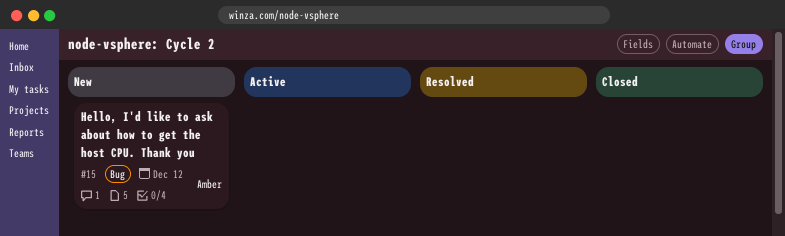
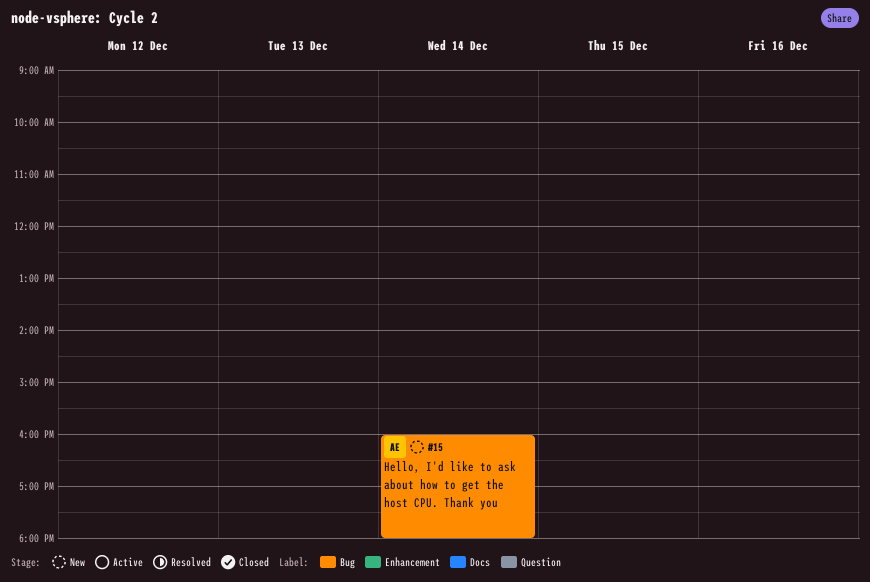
#15, day: Dec 12 -> Dec 14

